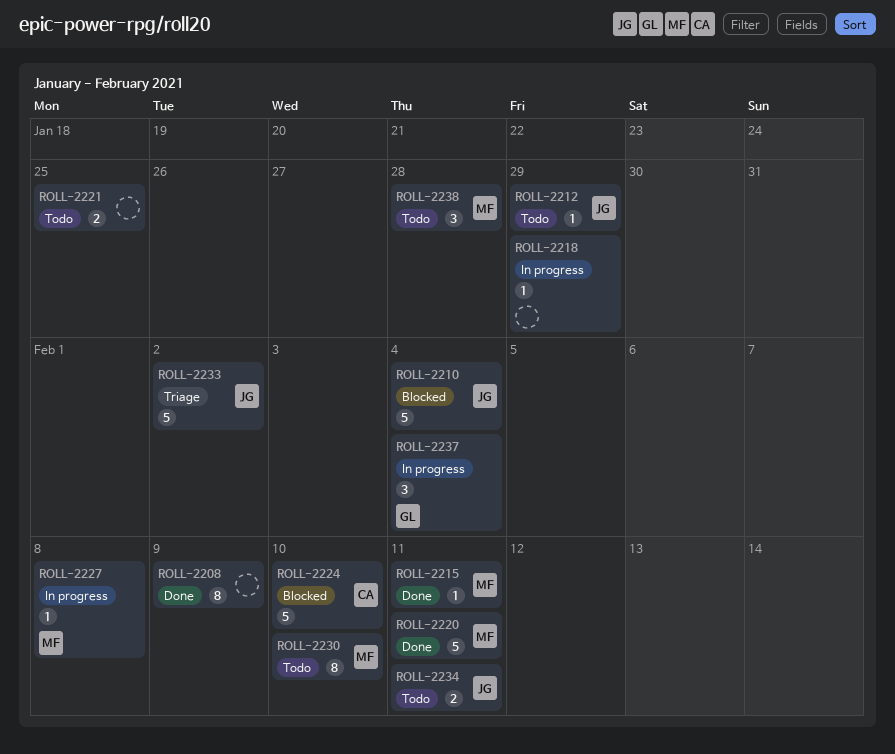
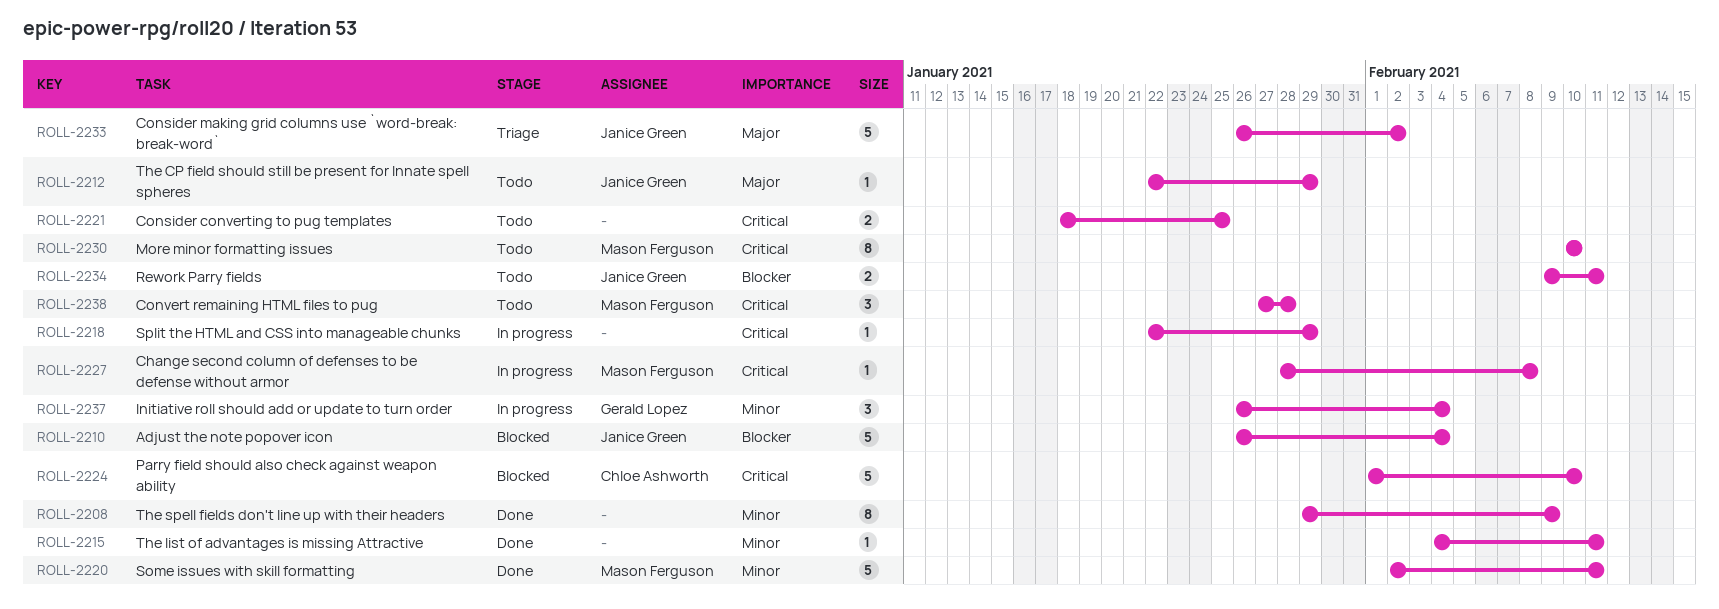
ROLL-2215, owner: Mason Ferguson -> none

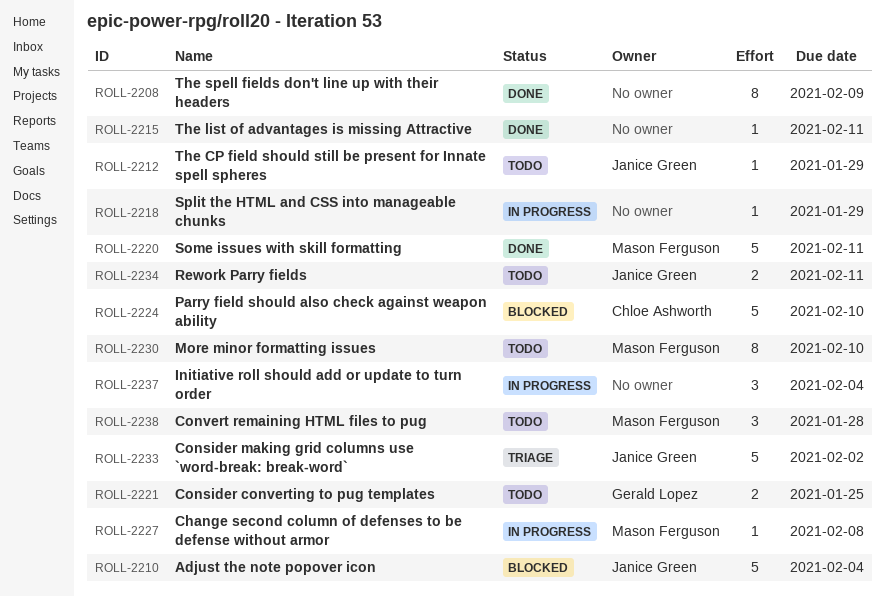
ROLL-2221, owner: none -> Gerald Lopez
ROLL-2237, owner: Gerald Lopez -> none

